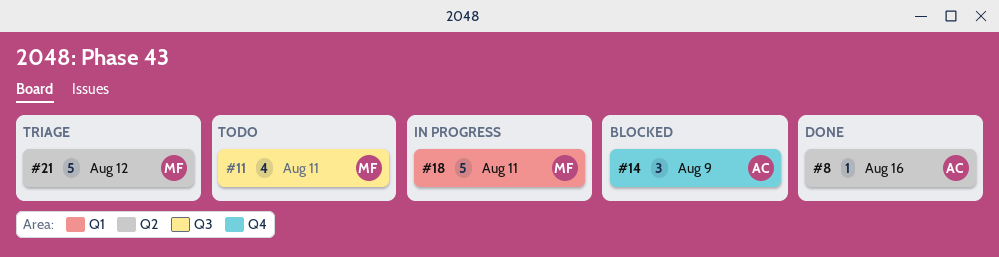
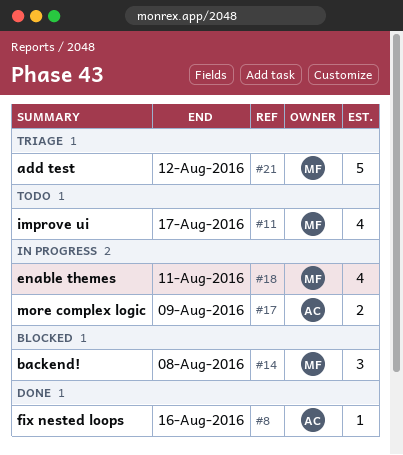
#11, due: Aug 11 -> Aug 17
#14, owner: AC -> MF
#14, due: Aug 9 -> Aug 8
#17: none -> present
#18, estimate: 5 -> 4

